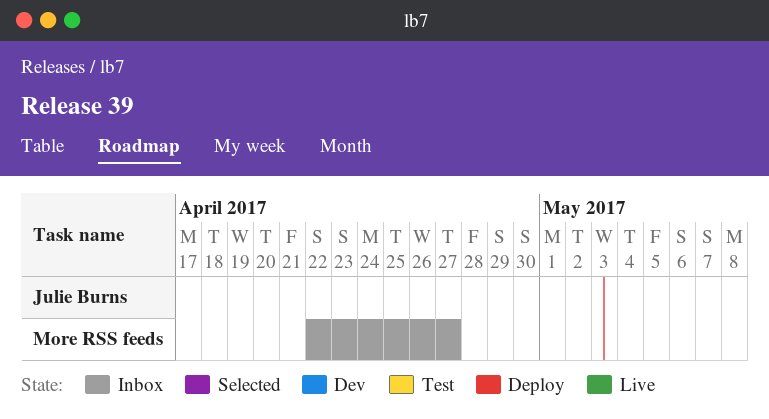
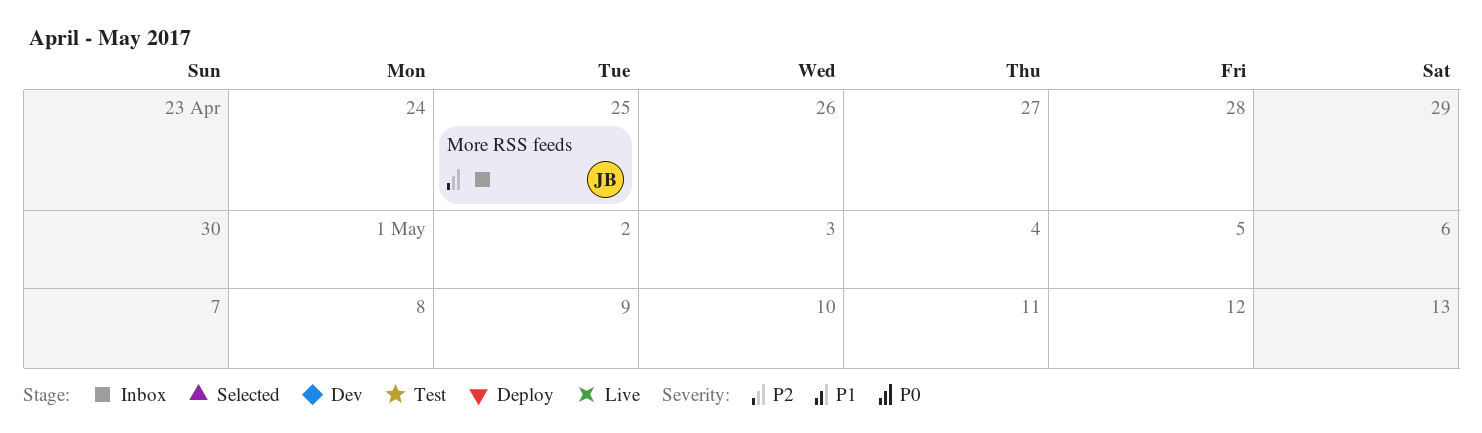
More RSS feeds, due: Apr 27 -> Apr 25

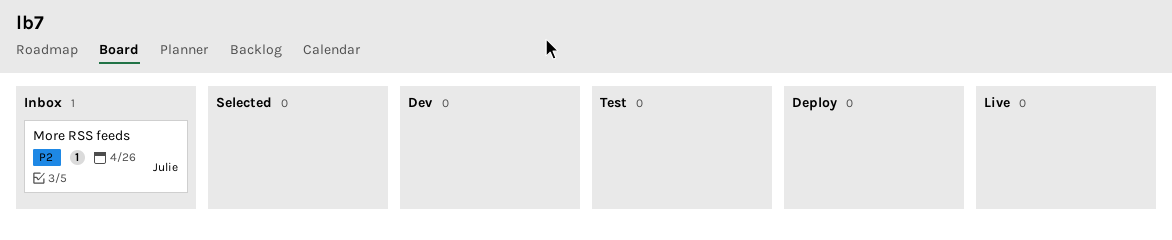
More RSS feeds, due: Apr 25 -> Apr 26

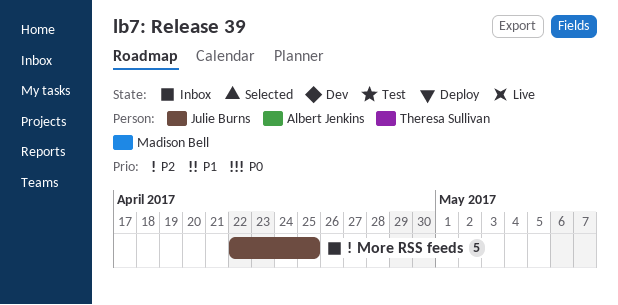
More RSS feeds, estimate: 1 -> 5
More RSS feeds, due: Apr 26 -> Apr 25

